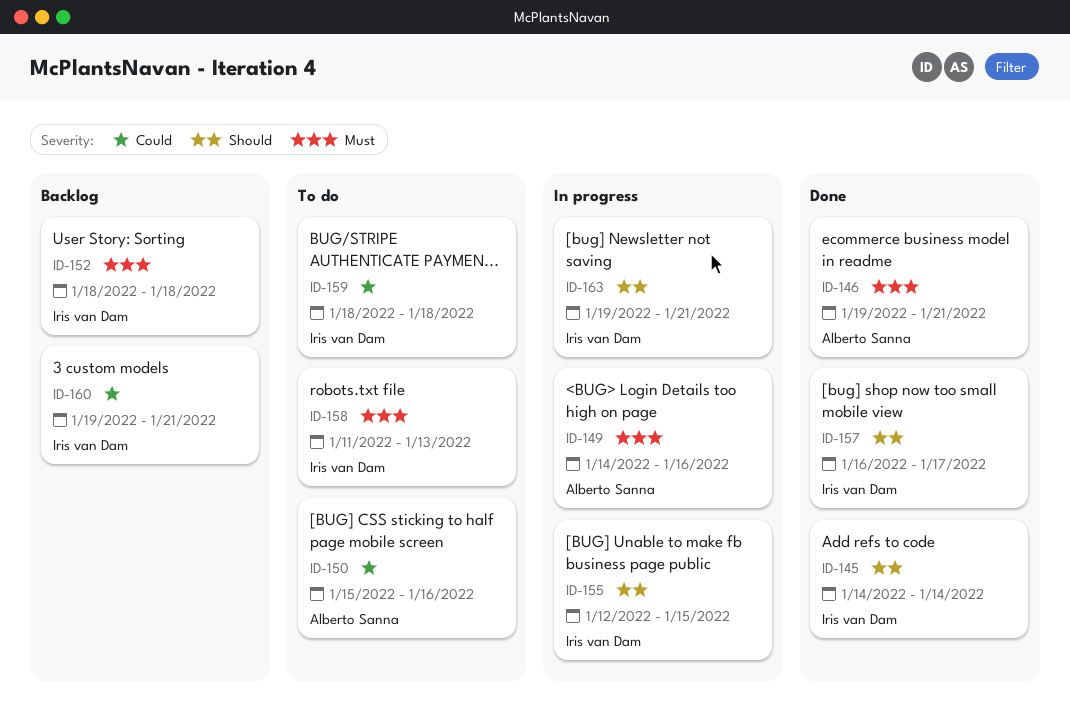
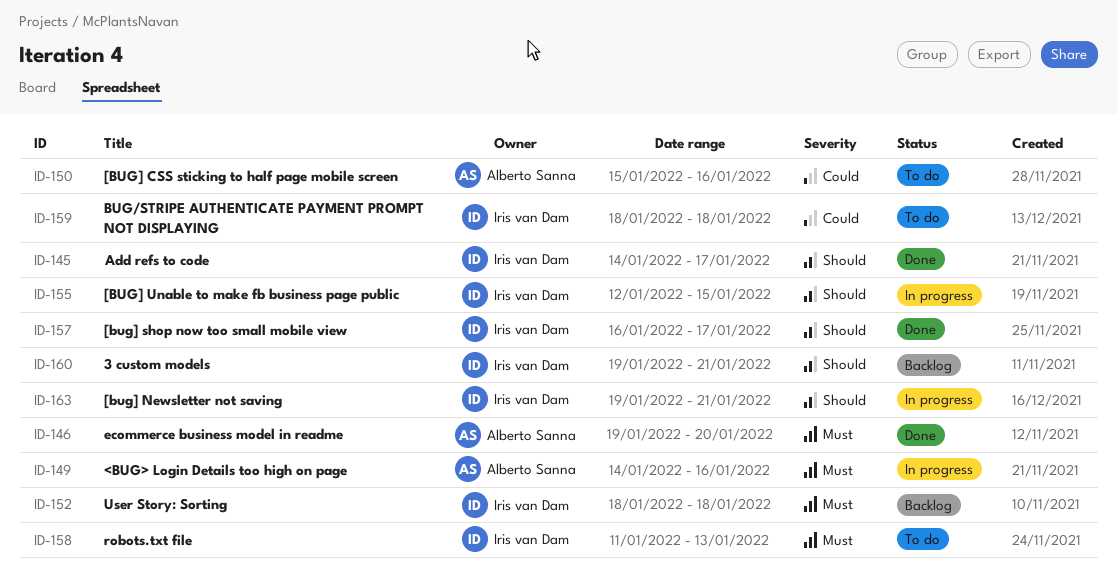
ID-145, due: Jan 14 -> Jan 17
ID-146, due: Jan 21 -> Jan 20
ID-160, priority: Could -> Should

